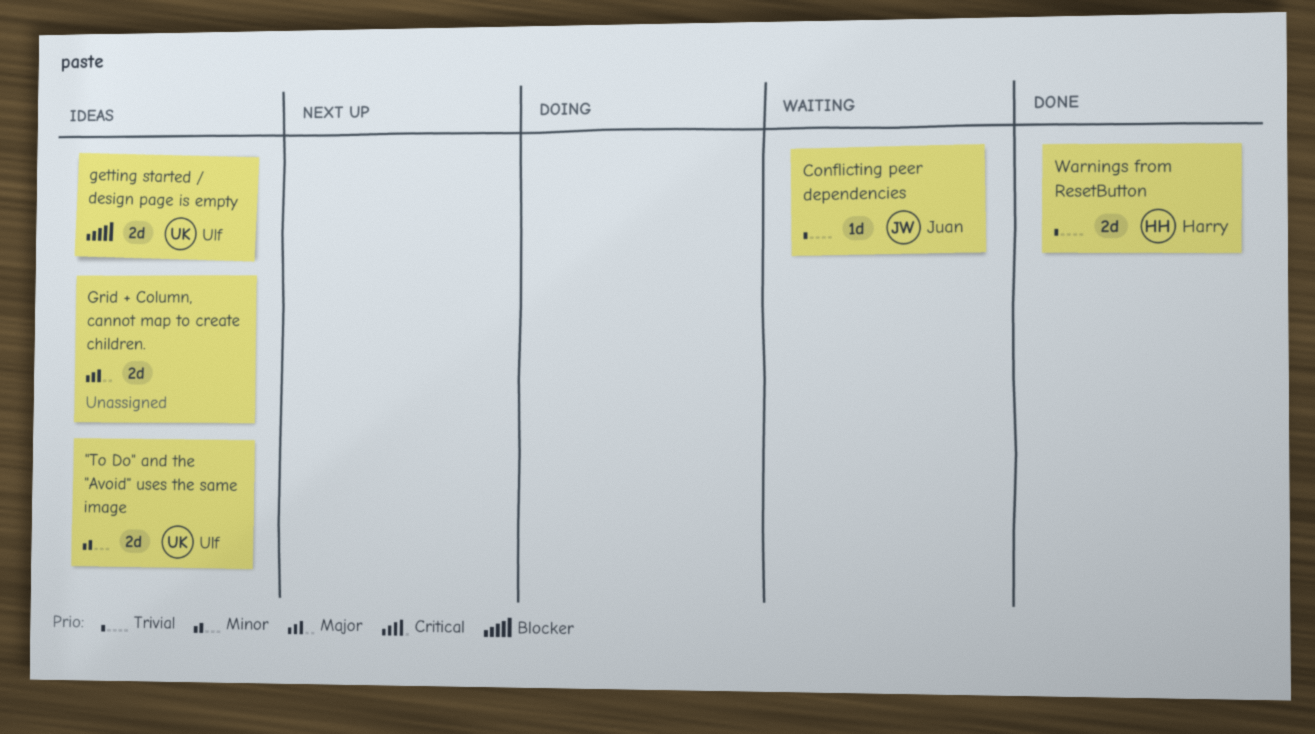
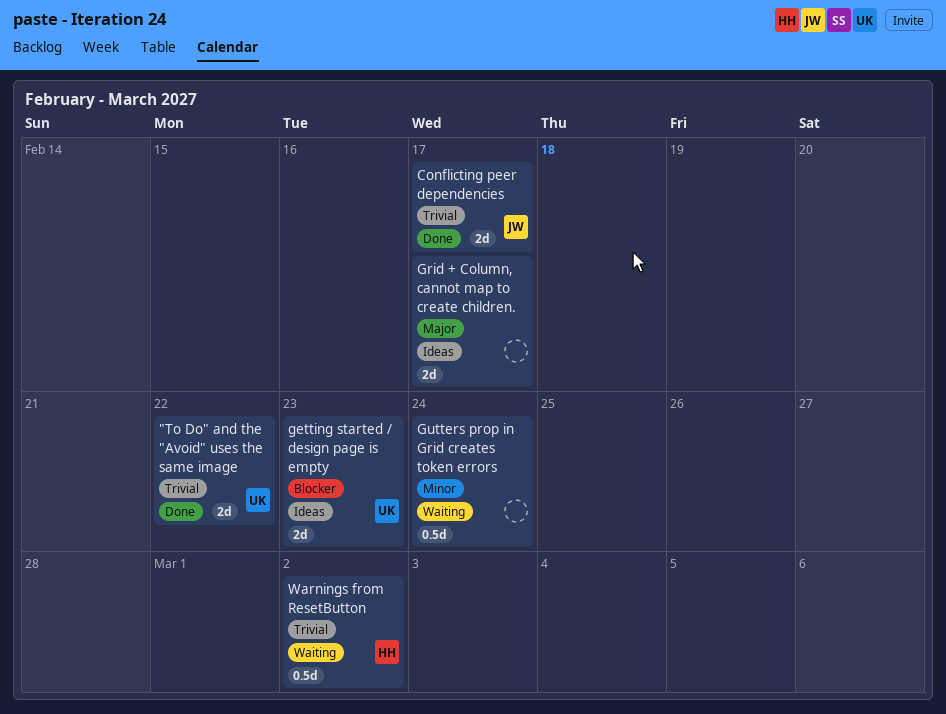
"To Do" and the "Avoid" uses the same image, status: Ideas -> Done
"To Do" and the "Avoid" uses the same image, priority: Minor -> Trivial
Conflicting peer dependencies, status: Waiting -> Done
Conflicting peer dependencies, estimate: 1d -> 2d
Gutters prop in Grid creates token errors: none -> present
Warnings from ResetButton, status: Done -> Waiting
Warnings from ResetButton, estimate: 2d -> 0.5d

